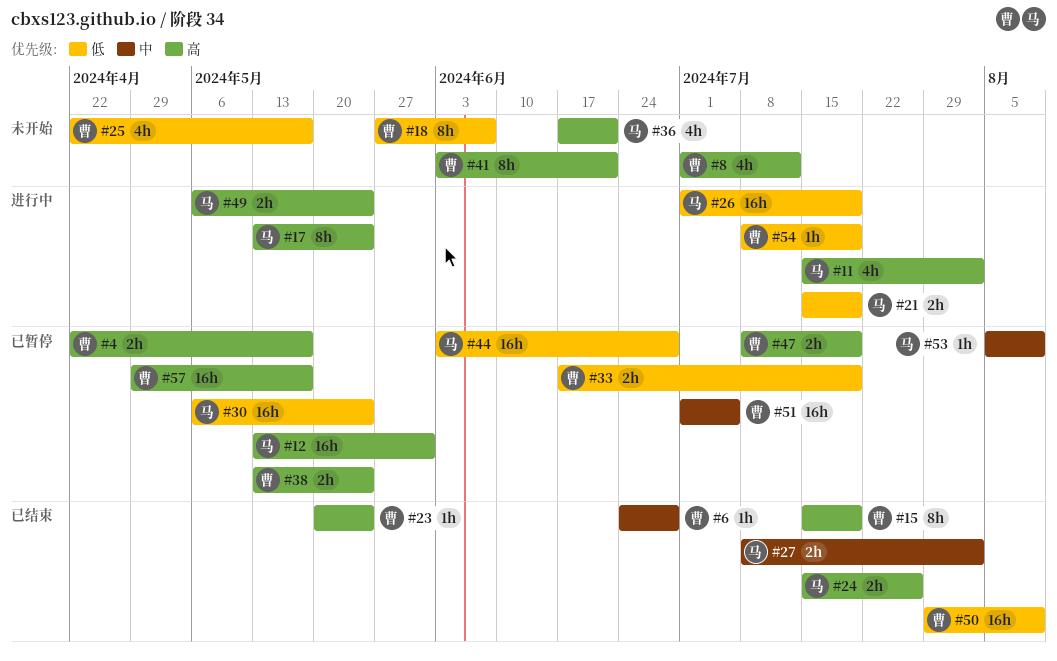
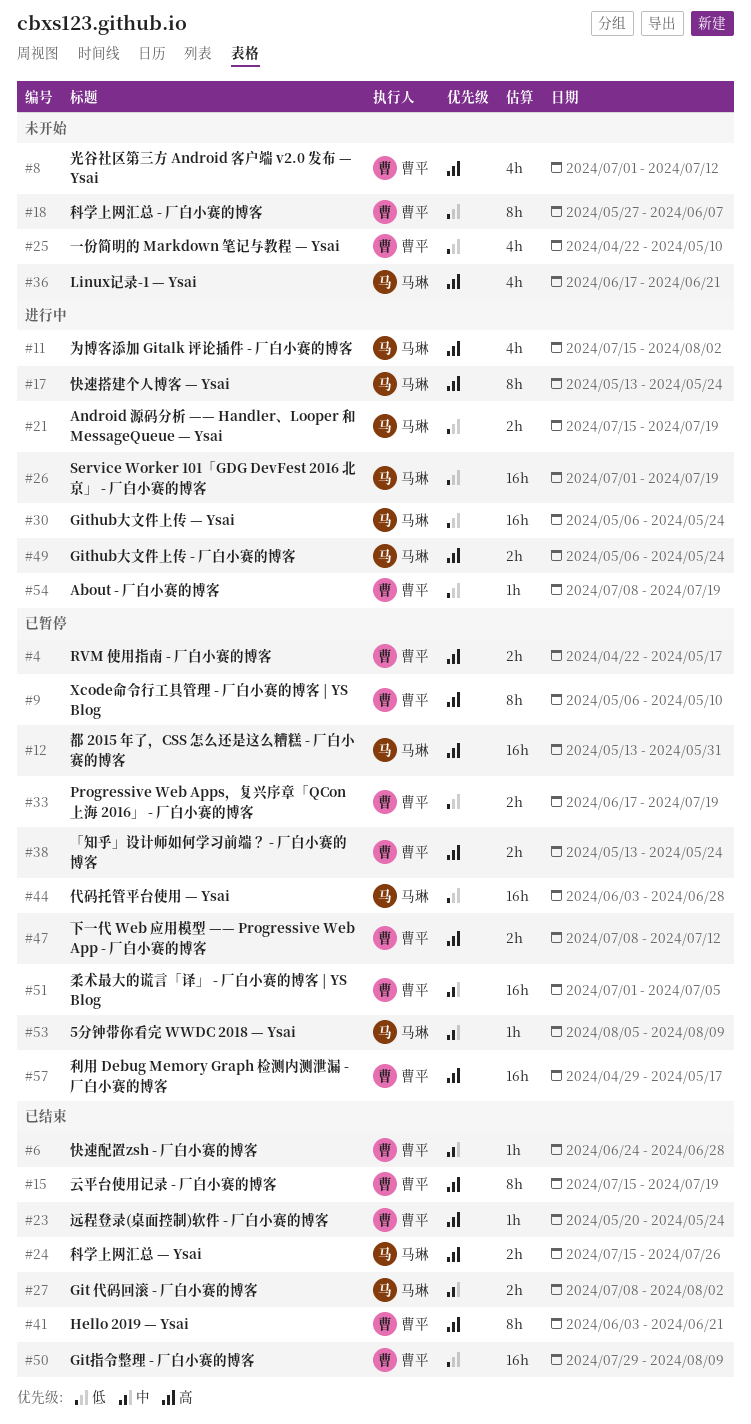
#9: none -> present
#25, due: May 17 -> May 10
#30, status: 已暂停 -> 进行中
#41, status: 未开始 -> 已结束
#47, due: Jul 19 -> Jul 12

